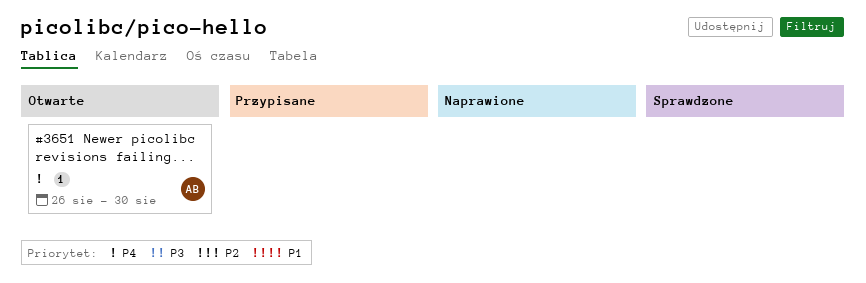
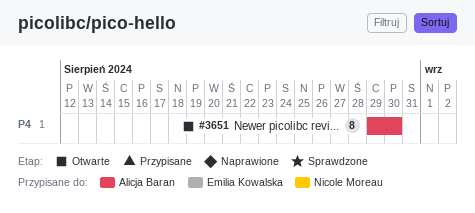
#3651, estimate: 1 -> 8
#3651, start: Aug 26 -> Aug 29

